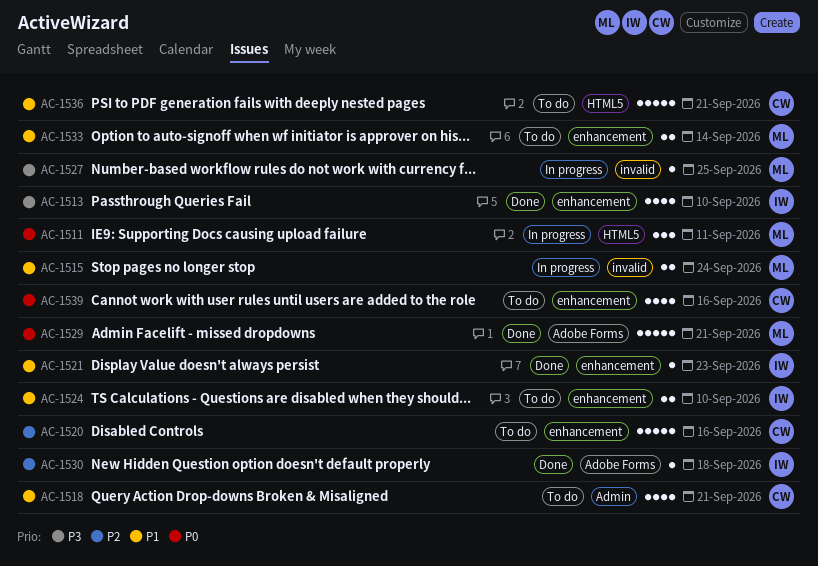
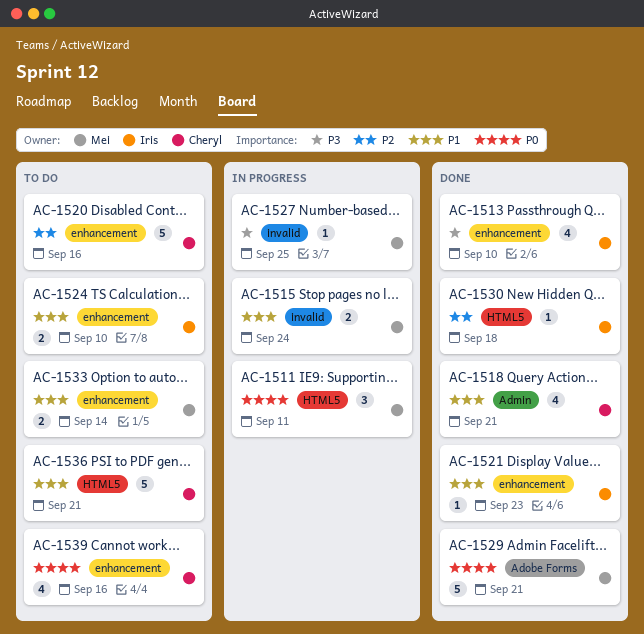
AC-1518, status: To do -> Done
AC-1530, label: Adobe Forms -> HTML5

